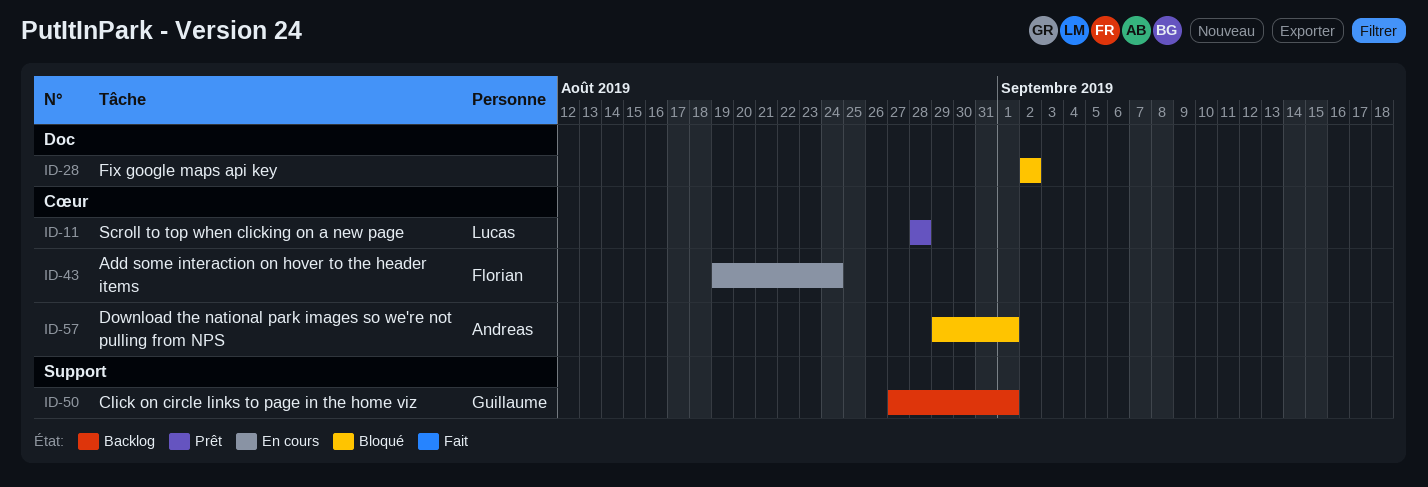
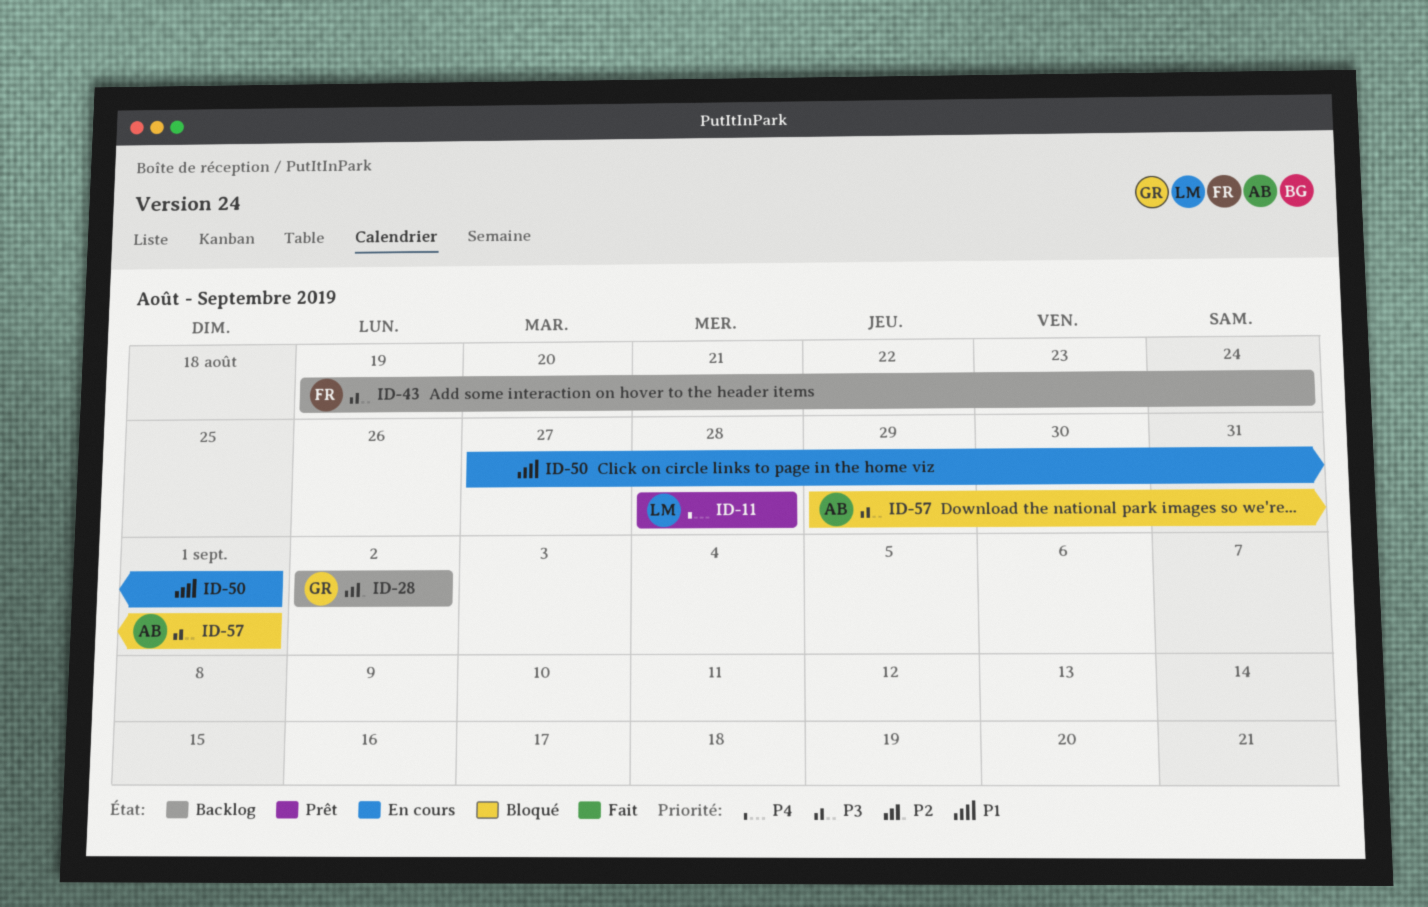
ID-28, status: Bloqué -> Backlog
ID-28, owner: none -> Guillaume
ID-43, status: En cours -> Backlog
ID-50, status: Backlog -> En cours
ID-50, owner: Guillaume -> none

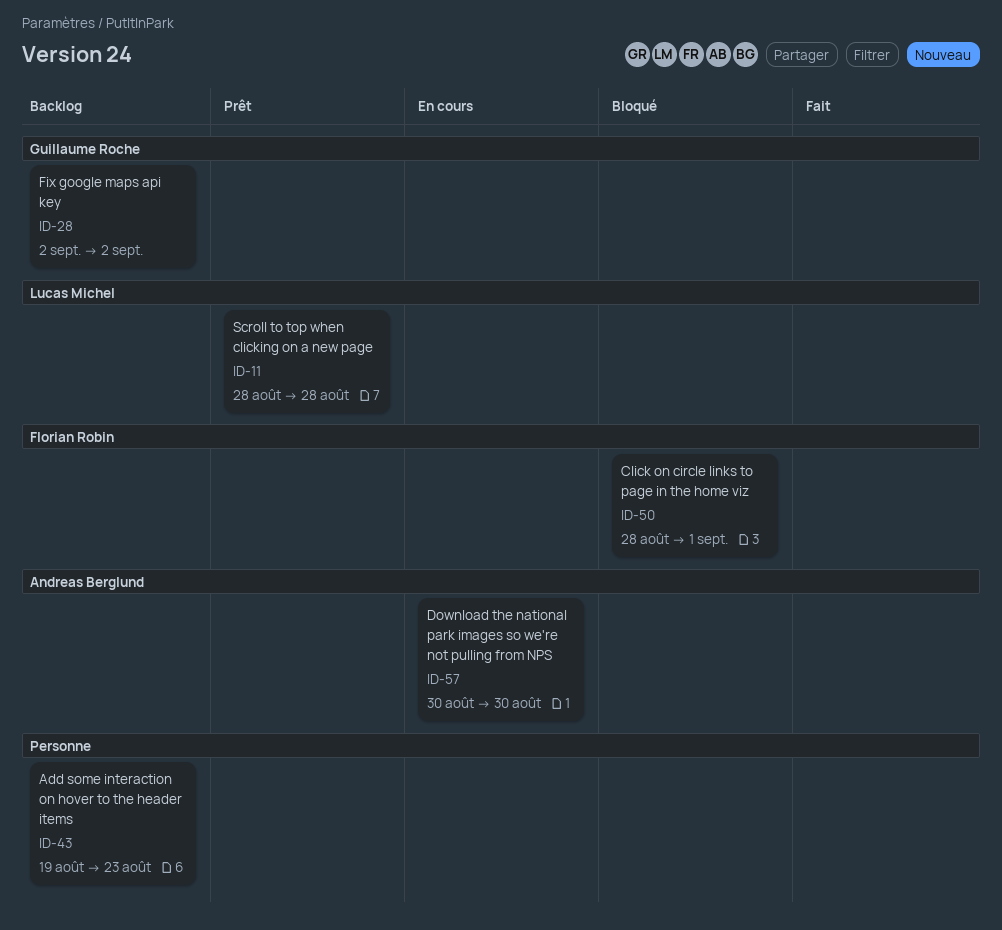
ID-43, owner: Florian Robin -> none
ID-43, due: Aug 24 -> Aug 23
ID-50, status: En cours -> Bloqué
ID-50, owner: none -> Florian Robin
ID-50, start: Aug 27 -> Aug 28
ID-57, status: Bloqué -> En cours
ID-57, start: Aug 29 -> Aug 30
ID-57, due: Sep 1 -> Aug 30

